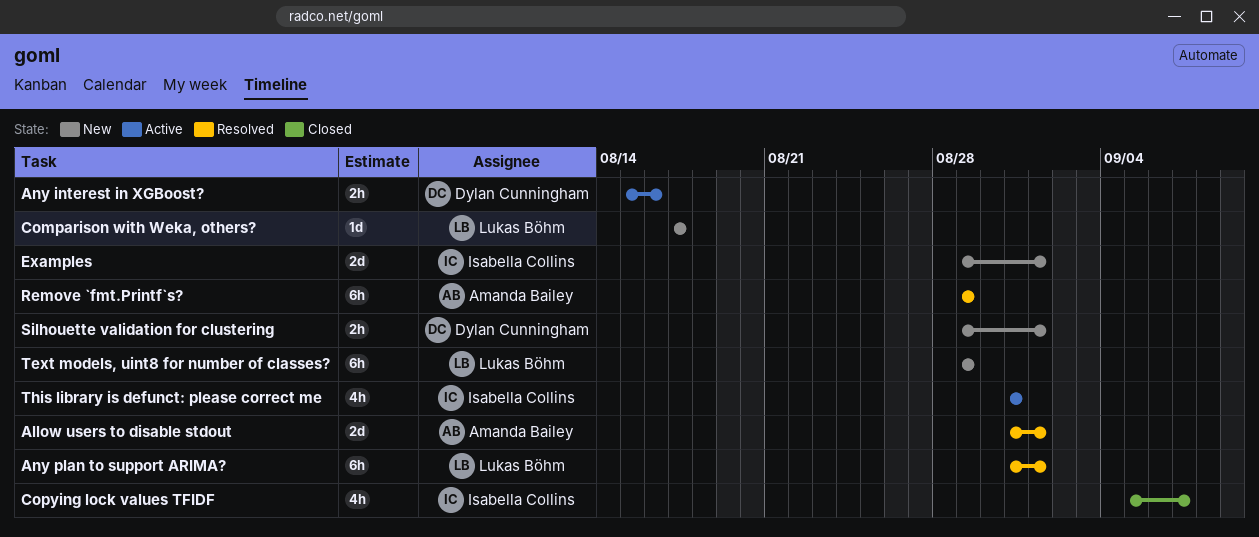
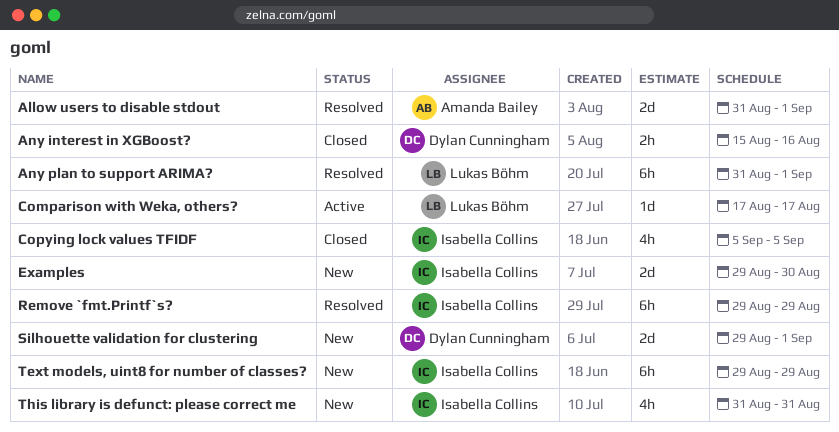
Any interest in XGBoost?, status: Active -> Closed
Comparison with Weka, others?, status: New -> Active
Copying lock values TFIDF, due: Sep 7 -> Sep 5
Examples, due: Sep 1 -> Aug 30
Remove `fmt.Printf`s?, owner: Amanda Bailey -> Isabella Collins
Silhouette validation for clustering, estimate: 2h -> 2d
Text models, uint8 for number of classes?, owner: Lukas Böhm -> Isabella Collins
This library is defunct: please correct me, status: Active -> New

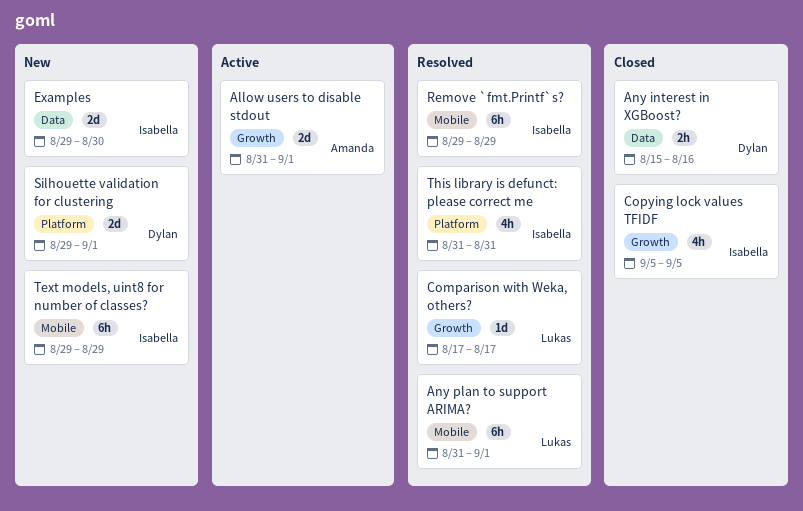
Allow users to disable stdout, status: Resolved -> Active
Comparison with Weka, others?, status: Active -> Resolved
This library is defunct: please correct me, status: New -> Resolved

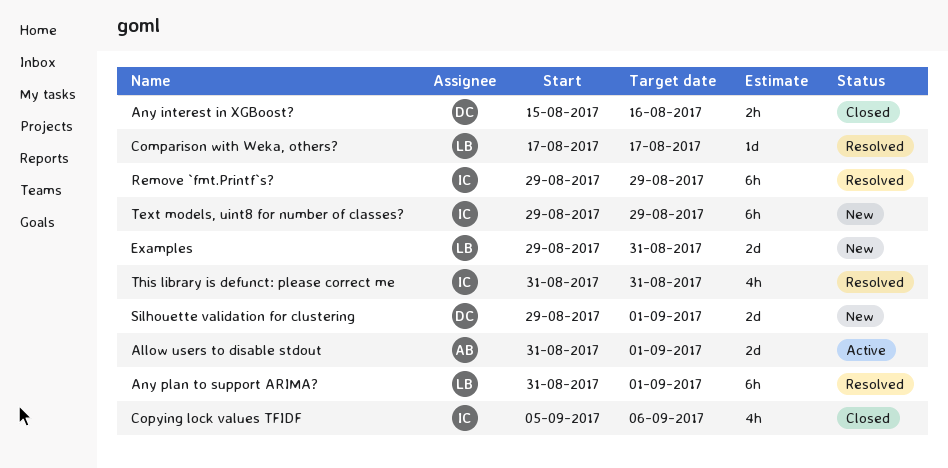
Copying lock values TFIDF, due: Sep 5 -> Sep 6
Examples, owner: Isabella -> Lukas
Examples, due: Aug 30 -> Aug 31

